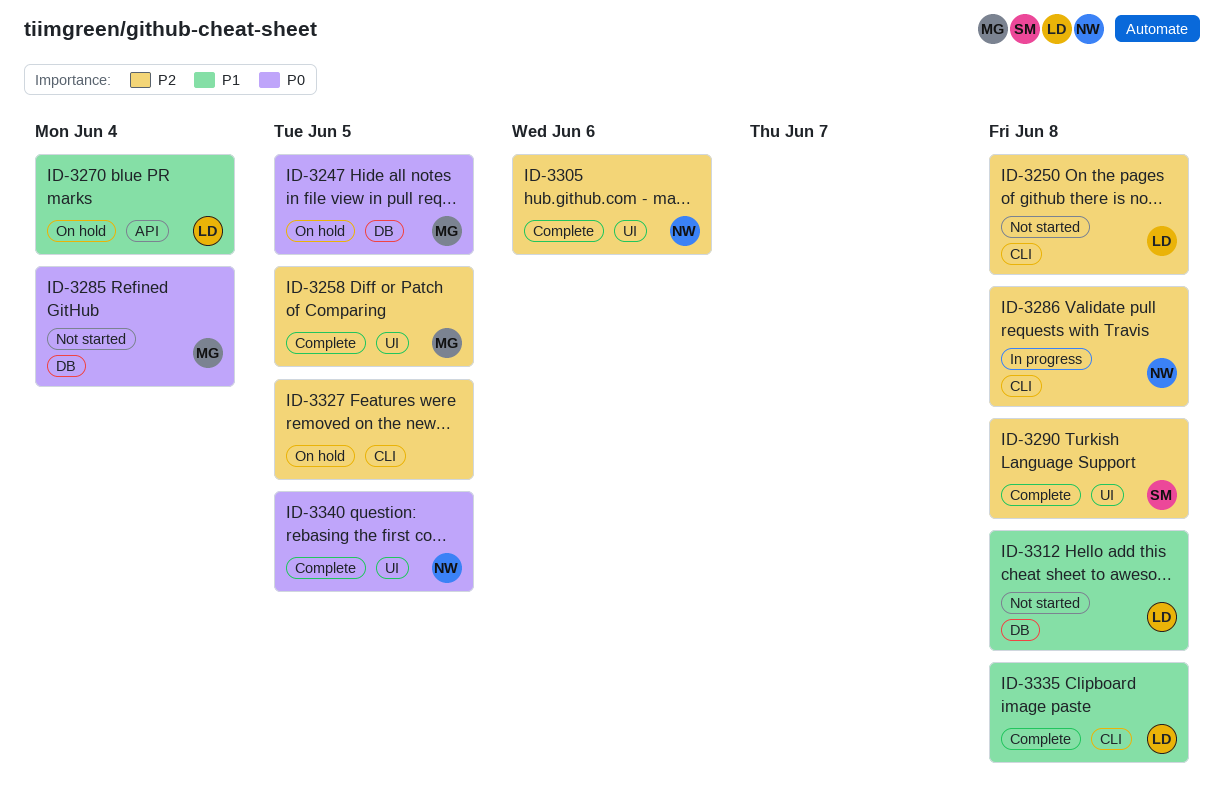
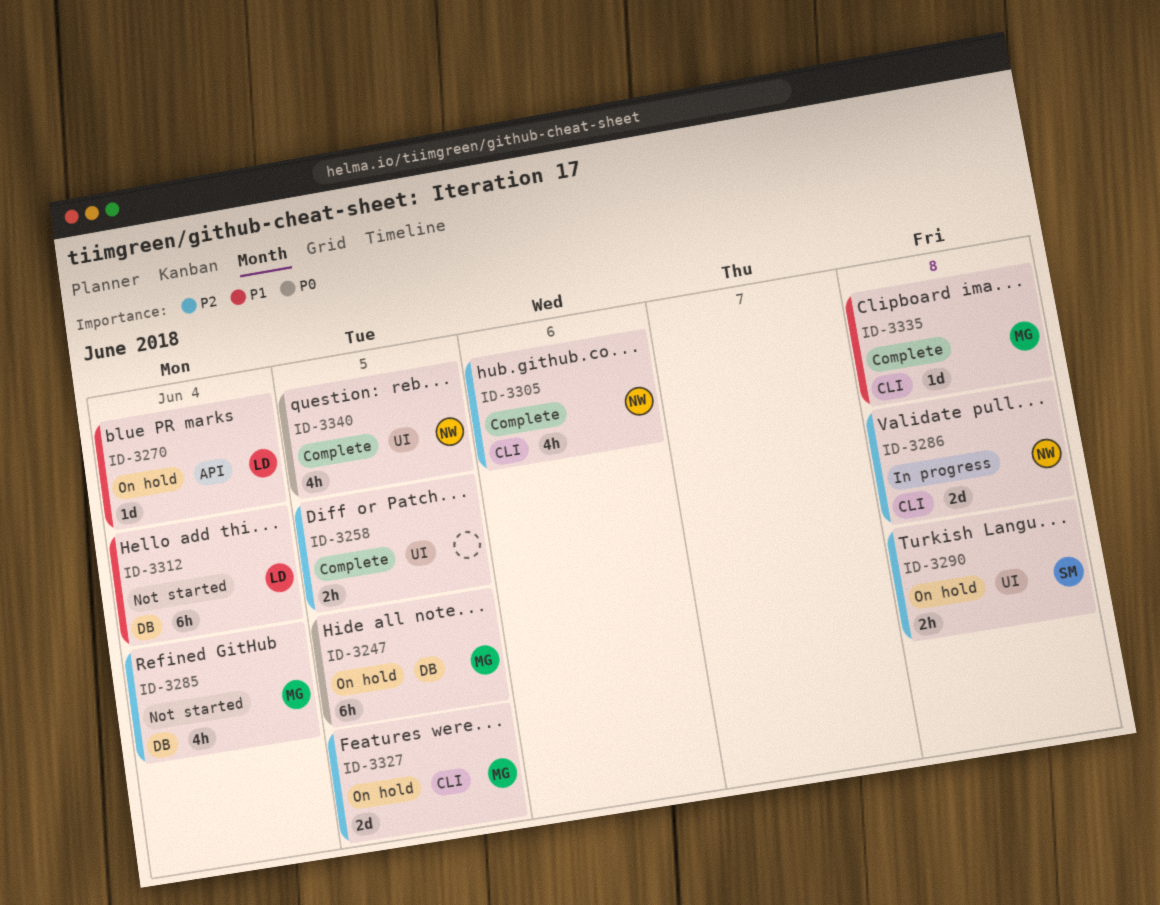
ID-3250: present -> none
ID-3258, owner: MG -> none
ID-3285, priority: P0 -> P2
ID-3290, status: Complete -> On hold
ID-3305, label: UI -> CLI
ID-3312, due: Jun 8 -> Jun 4
ID-3327, owner: none -> MG
ID-3335, owner: LD -> MG

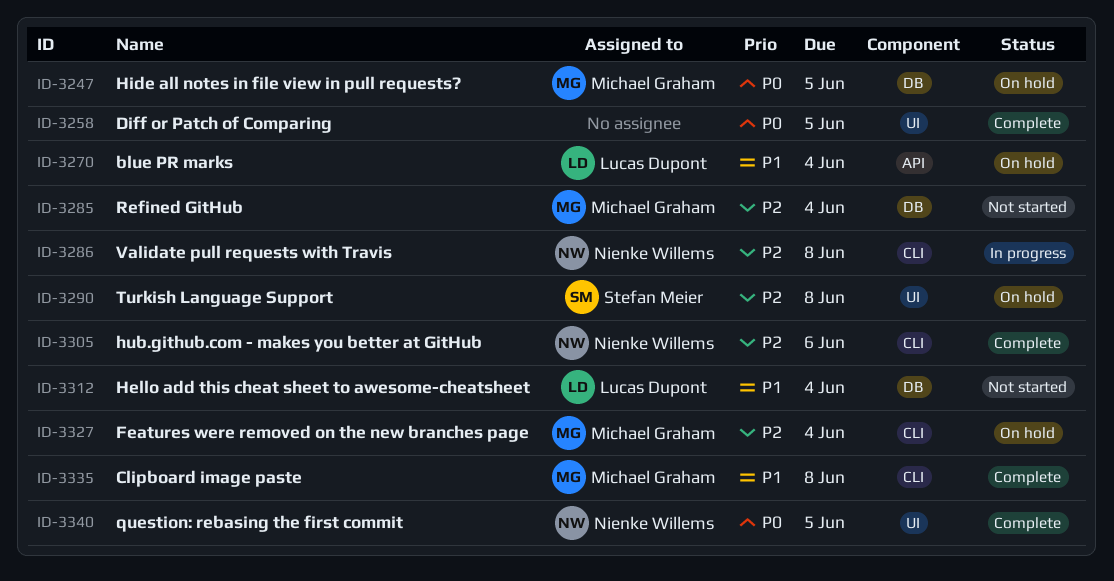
ID-3258, priority: P2 -> P0
ID-3327, due: Jun 5 -> Jun 4

